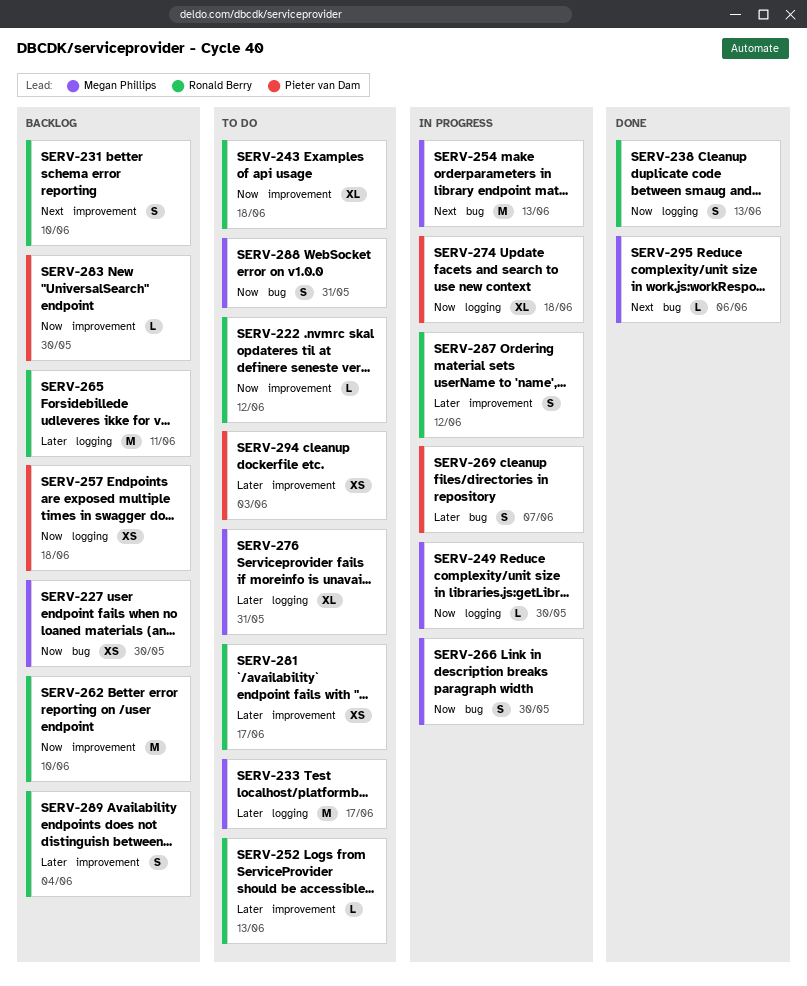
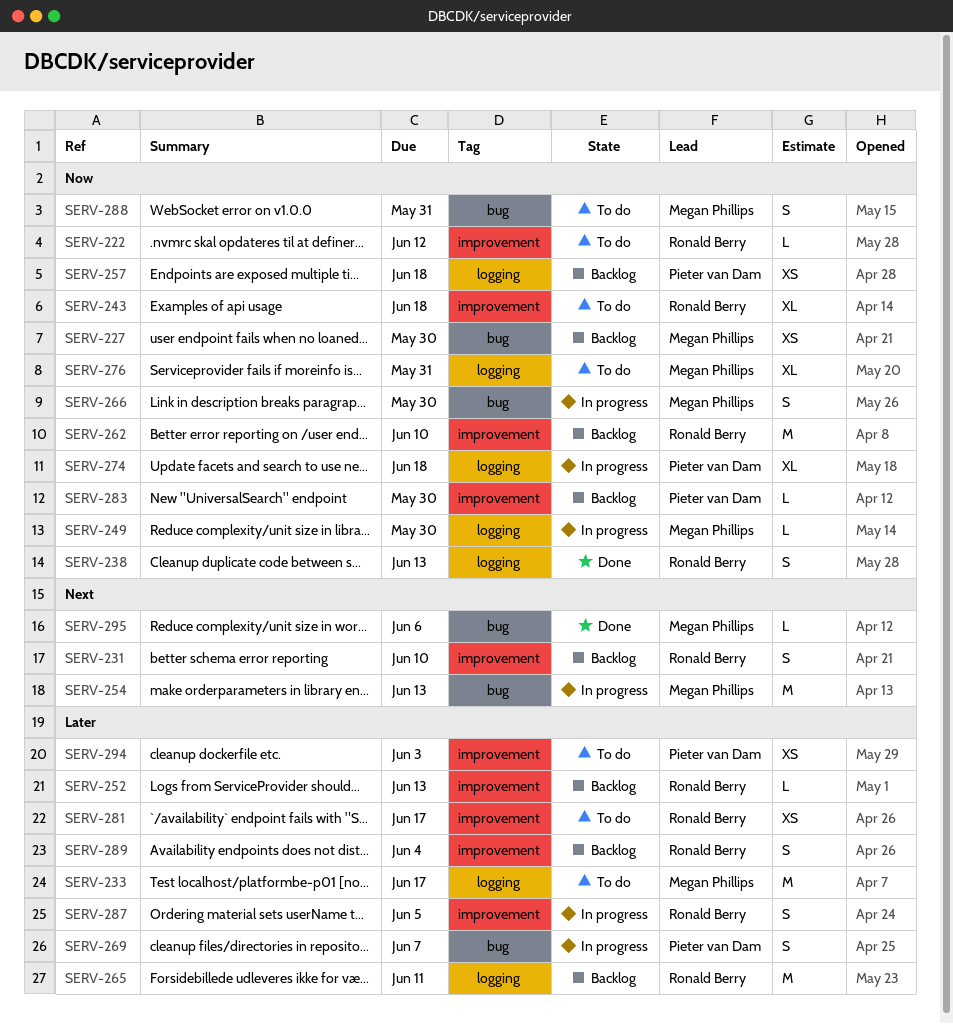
SERV-252, status: To do -> Backlog
SERV-276, priority: Later -> Now
SERV-287, due: Jun 12 -> Jun 5

